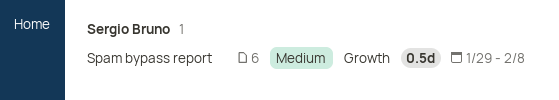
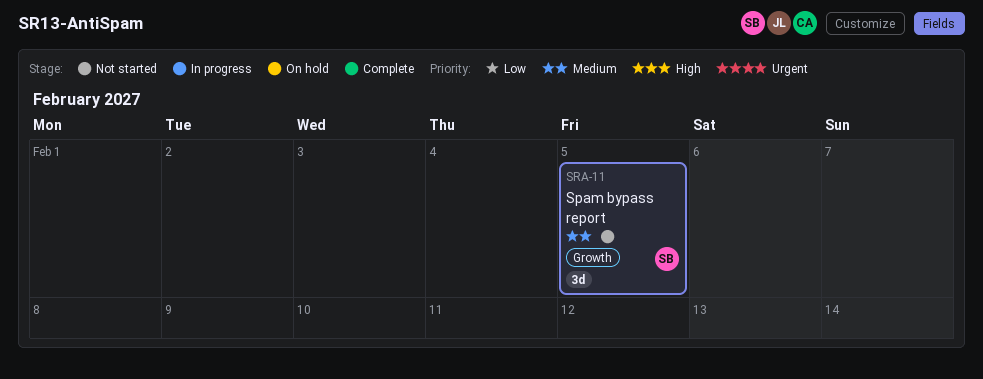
Spam bypass report, estimate: 0.5d -> 3d
Spam bypass report, due: Feb 8 -> Feb 5

